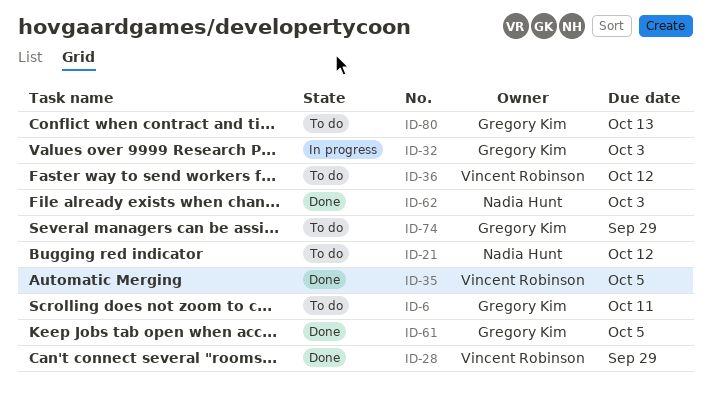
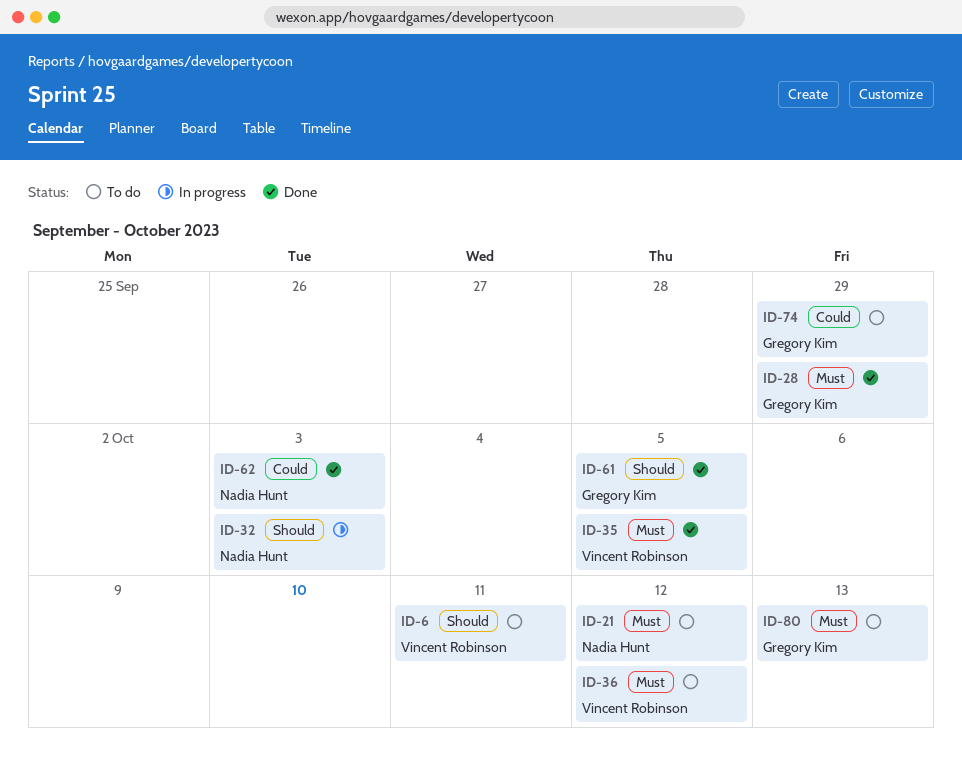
ID-6, owner: Gregory Kim -> Vincent Robinson
ID-28, owner: Vincent Robinson -> Gregory Kim
ID-32, owner: Gregory Kim -> Nadia Hunt

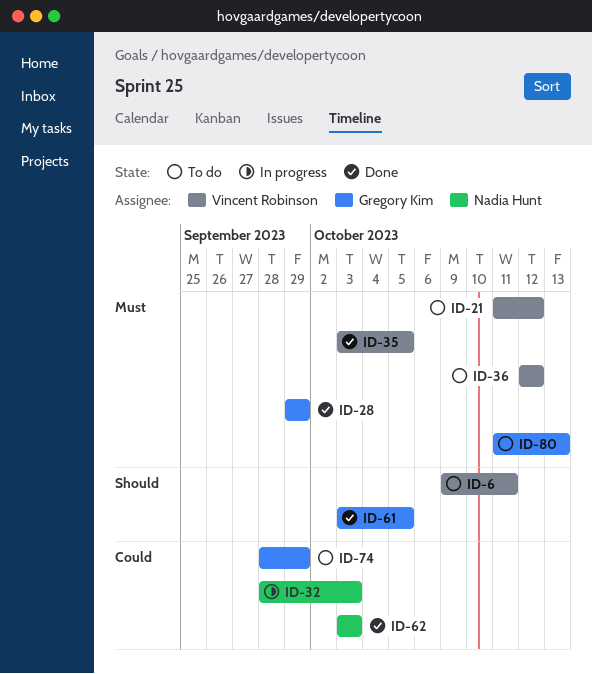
ID-21, owner: Nadia Hunt -> Vincent Robinson
ID-32, priority: Should -> Could

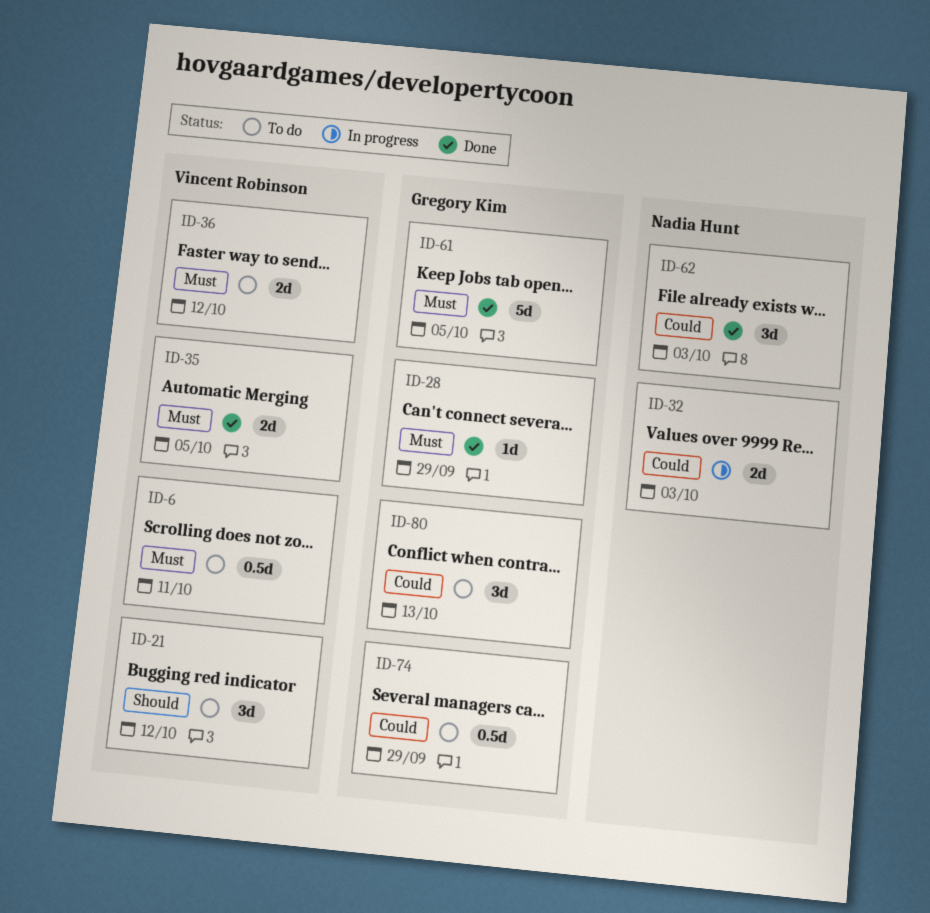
ID-6, priority: Should -> Must
ID-21, priority: Must -> Should
ID-61, priority: Should -> Must
ID-80, priority: Must -> Could

